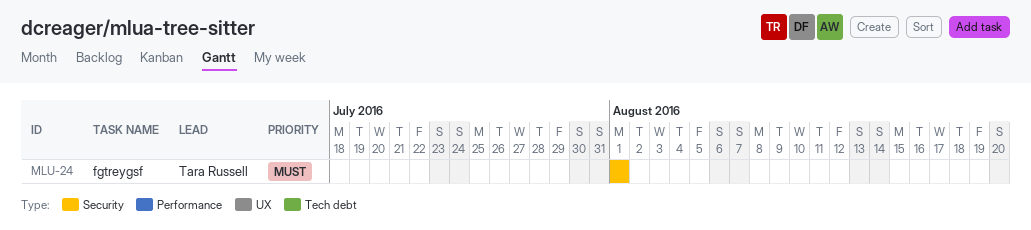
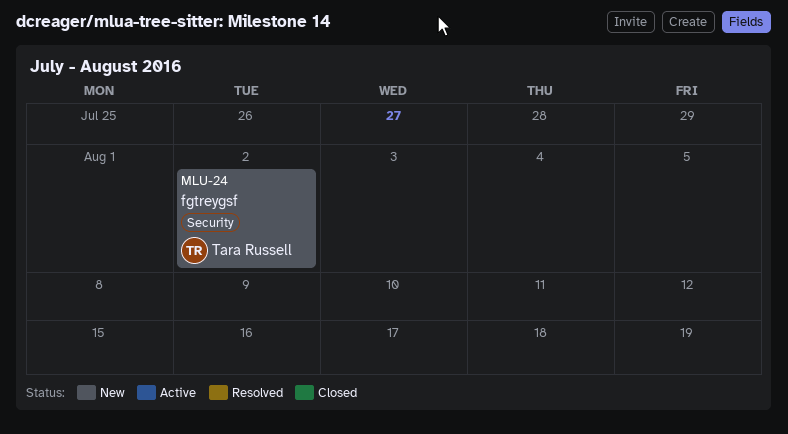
MLU-24, due: Aug 1 -> Aug 2

